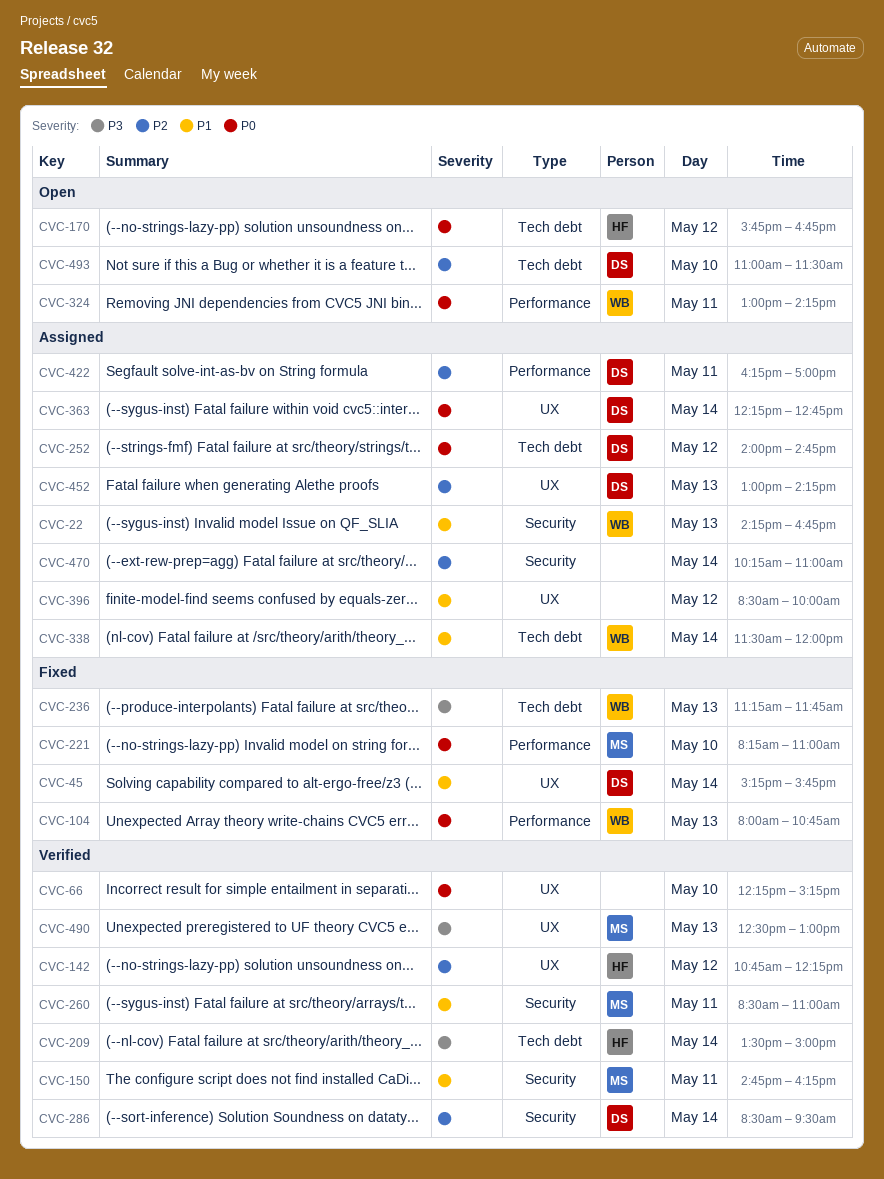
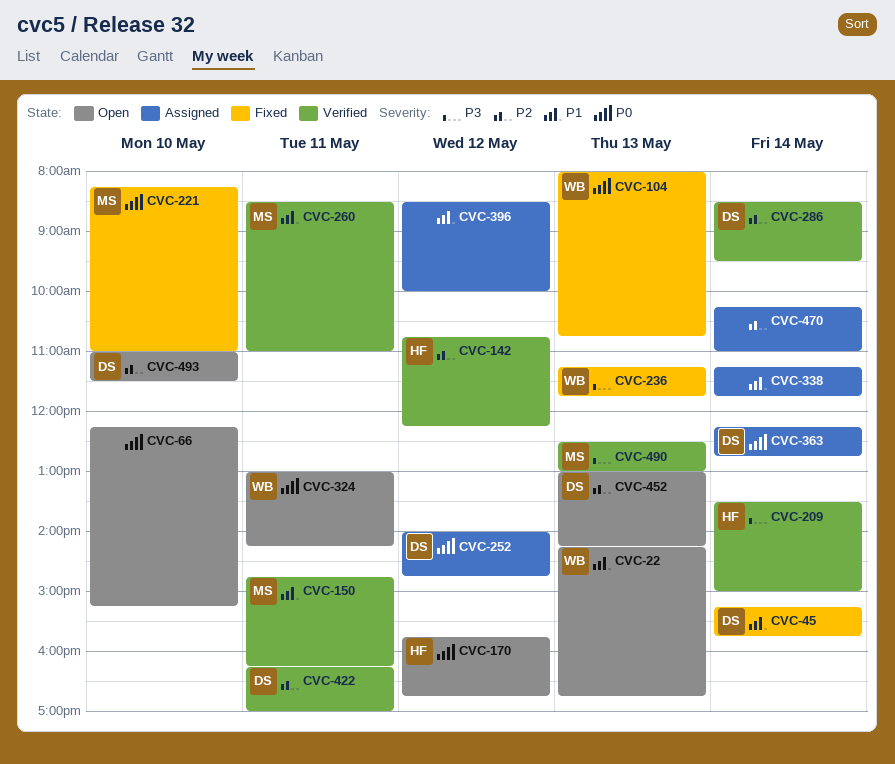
CVC-22, status: Assigned -> Open
CVC-66, status: Verified -> Open
CVC-338, owner: WB -> none
CVC-338, begins: 11:30 -> 11:15
CVC-338, ends: 12:00 -> 11:45
CVC-422, status: Assigned -> Verified
CVC-452, status: Assigned -> Open

